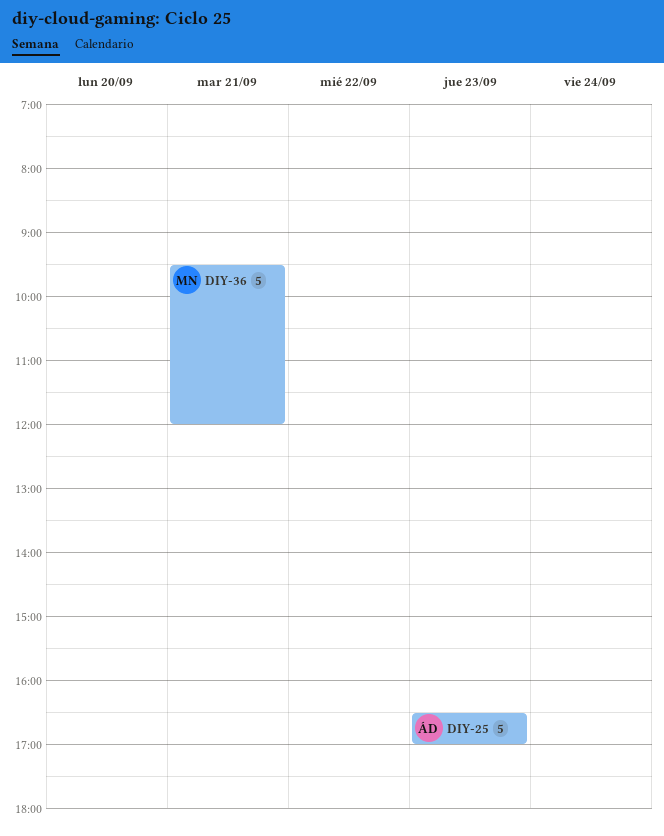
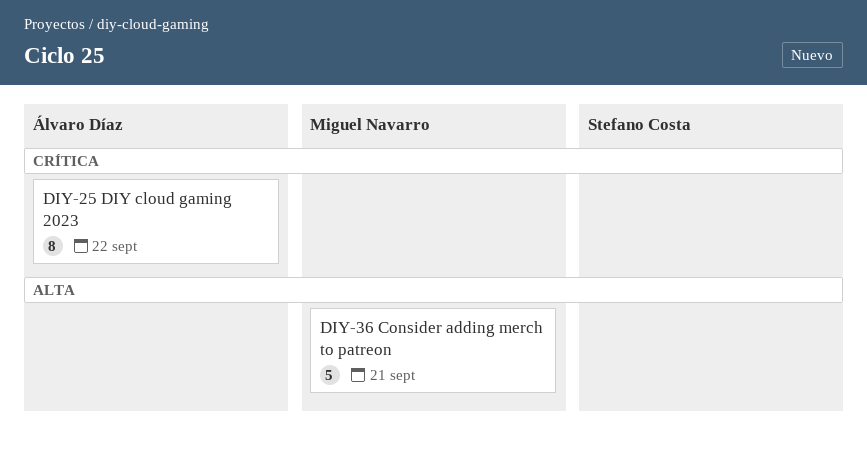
DIY-25, estimate: 5 -> 8
DIY-25, day: Sep 23 -> Sep 22

